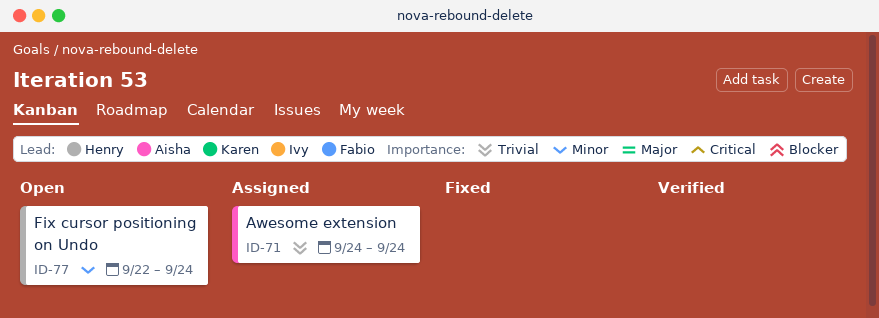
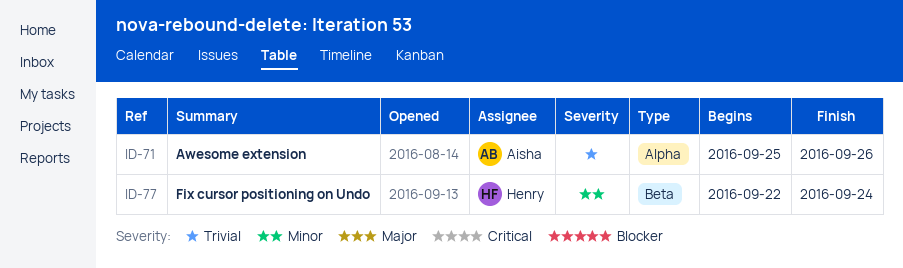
ID-71, start: Sep 24 -> Sep 25
ID-71, due: Sep 24 -> Sep 26

